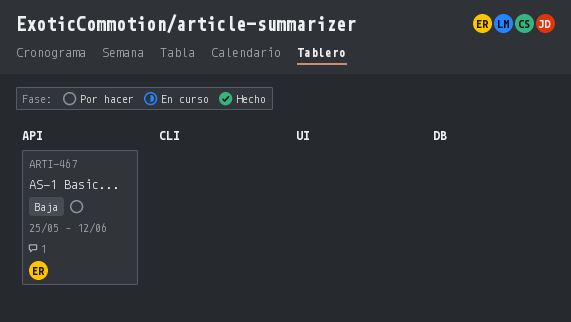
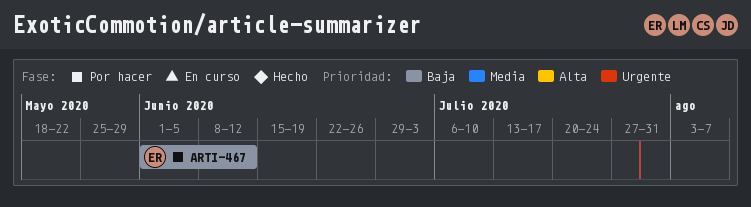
ARTI-467, start: May 25 -> Jun 1

